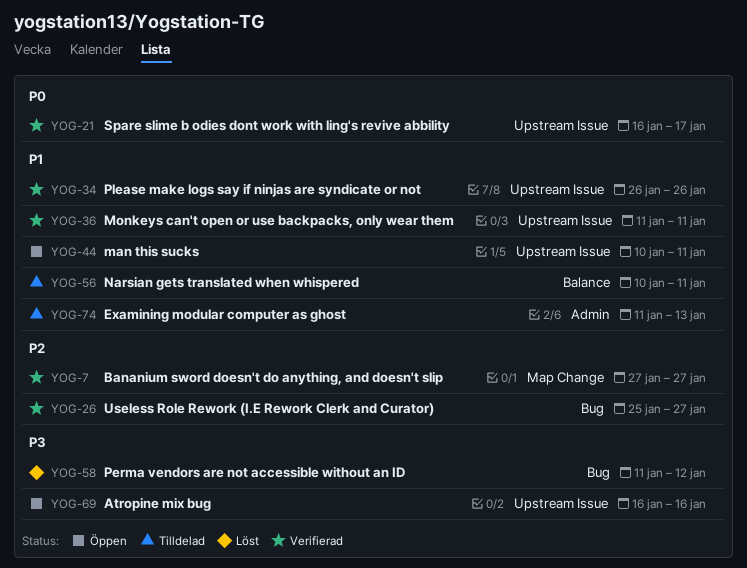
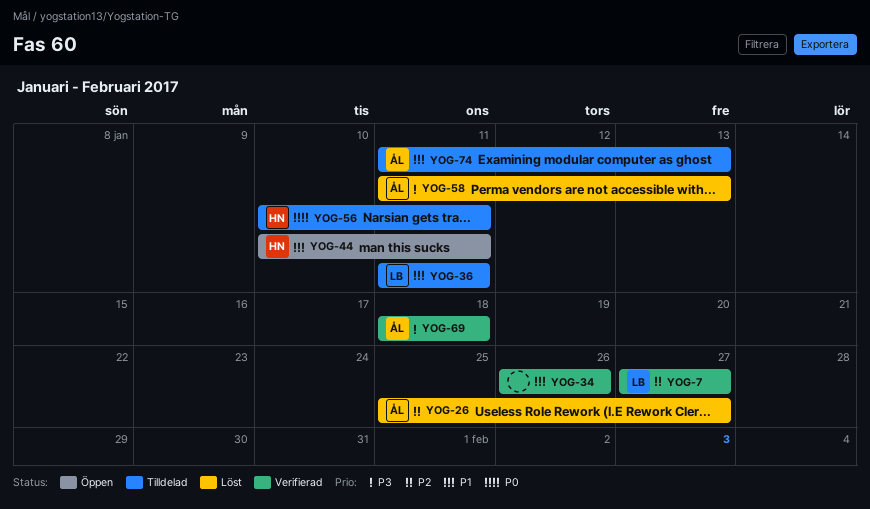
YOG-21: present -> none
YOG-26, status: Verifierad -> Löst
YOG-36, status: Verifierad -> Tilldelad
YOG-56, priority: P1 -> P0
YOG-58, due: Jan 12 -> Jan 13
YOG-69, status: Öppen -> Verifierad
YOG-69, start: Jan 16 -> Jan 18
YOG-69, due: Jan 16 -> Jan 18

